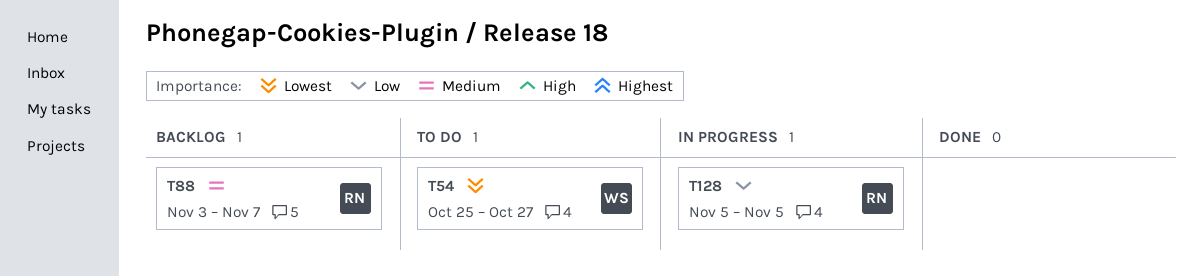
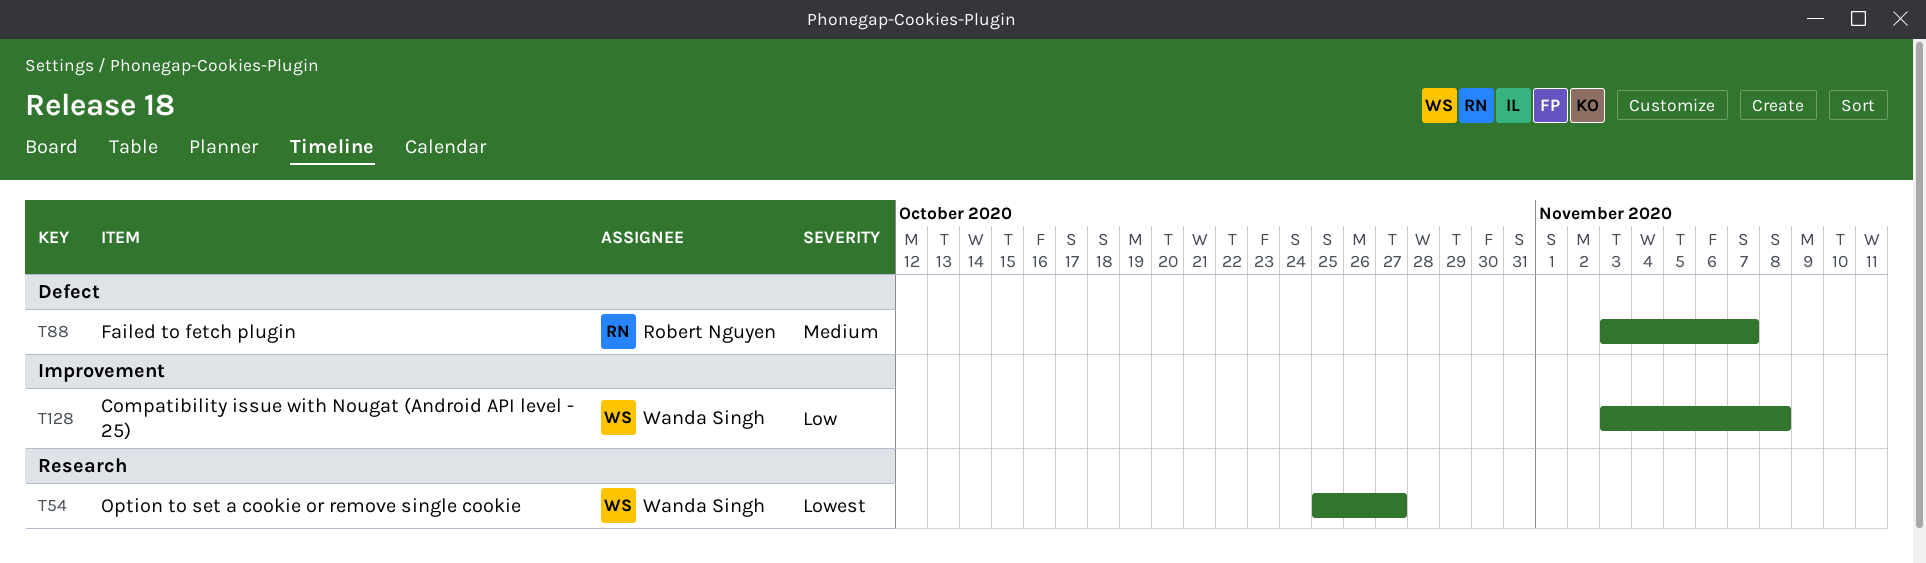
T128, owner: Robert Nguyen -> Wanda Singh
T128, start: Nov 5 -> Nov 3
T128, due: Nov 5 -> Nov 8

